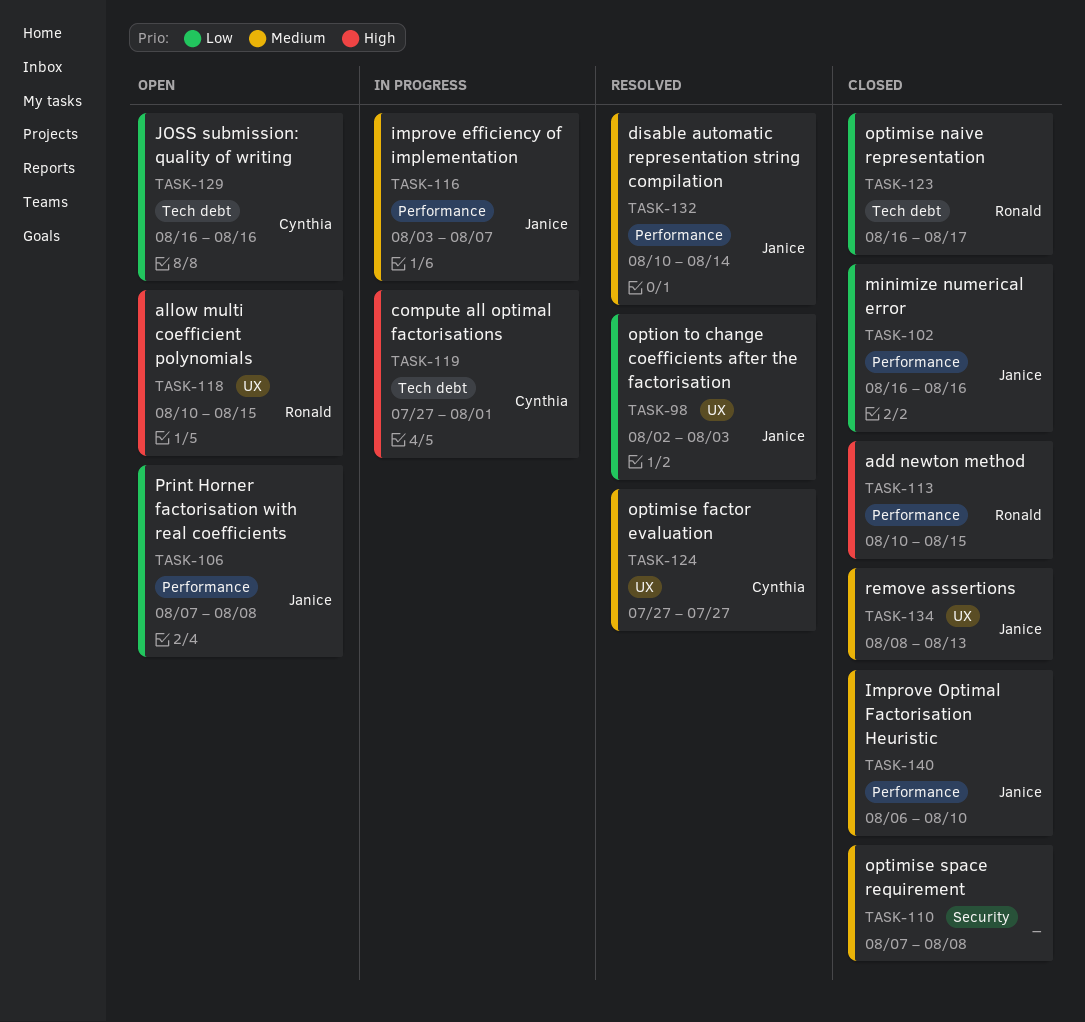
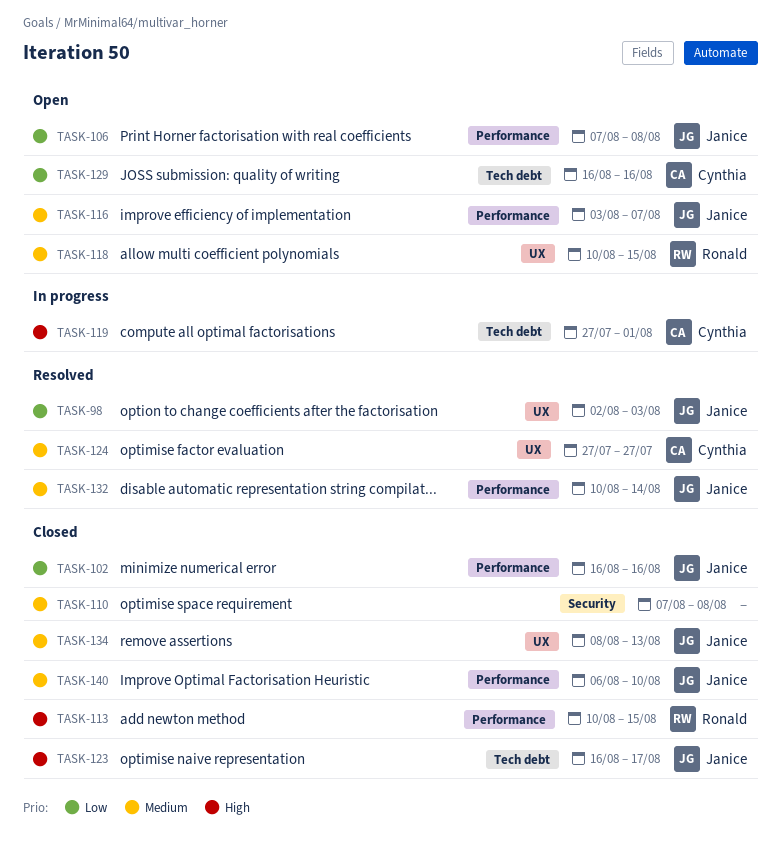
TASK-116, status: In progress -> Open
TASK-118, priority: High -> Medium
TASK-123, owner: Ronald -> Janice
TASK-123, priority: Low -> High

